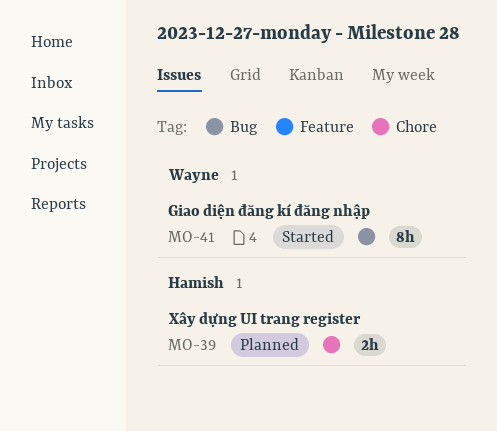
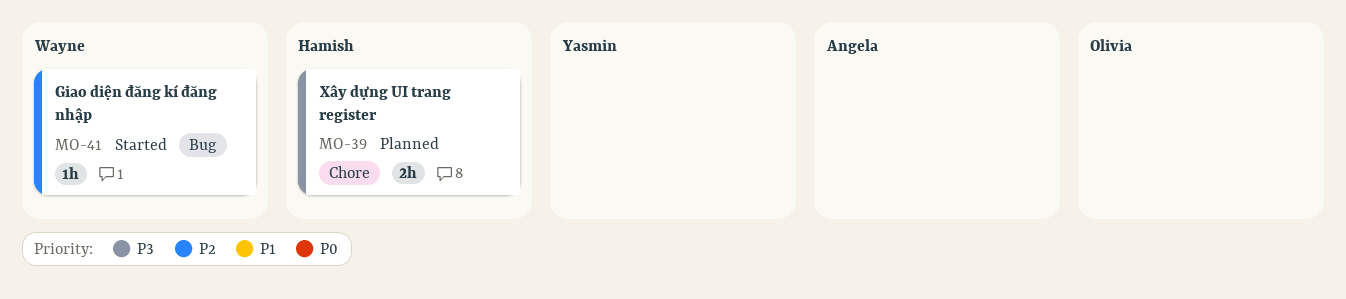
MO-41, estimate: 8h -> 1h

